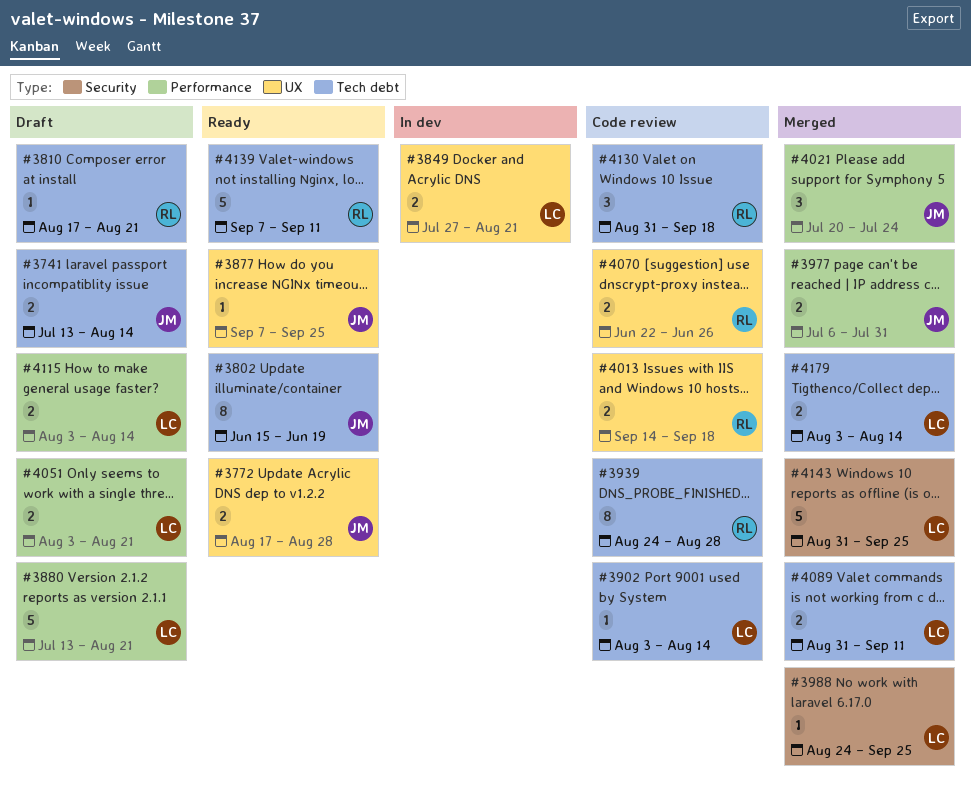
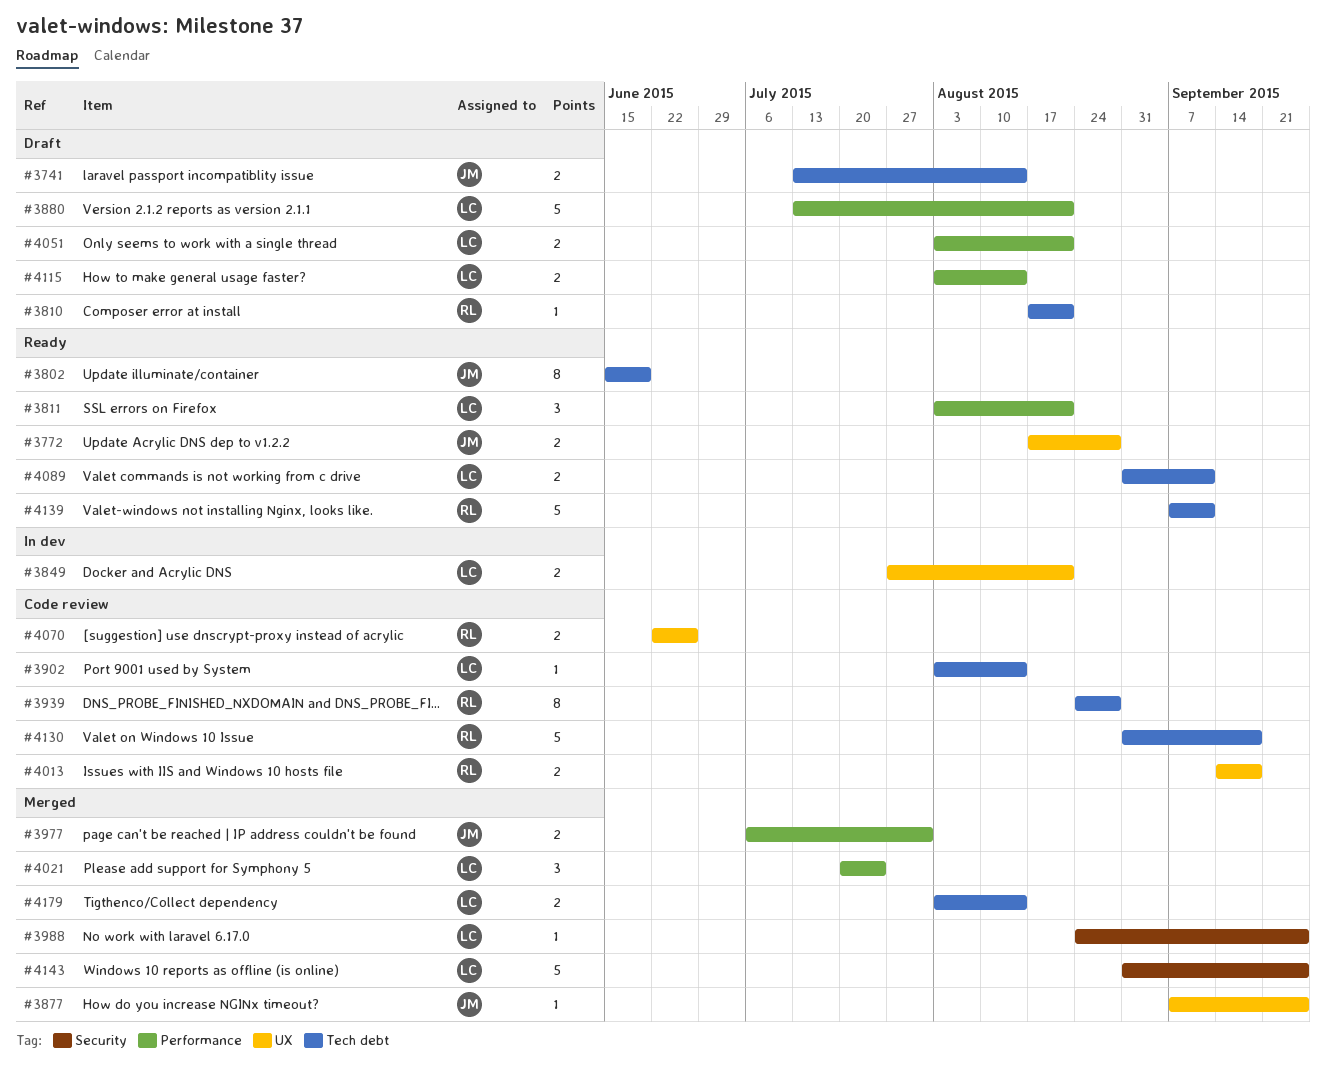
#3811: none -> present
#3877, status: Ready -> Merged
#4021, owner: JM -> LC
#4089, status: Merged -> Ready
#4130, estimate: 3 -> 5

